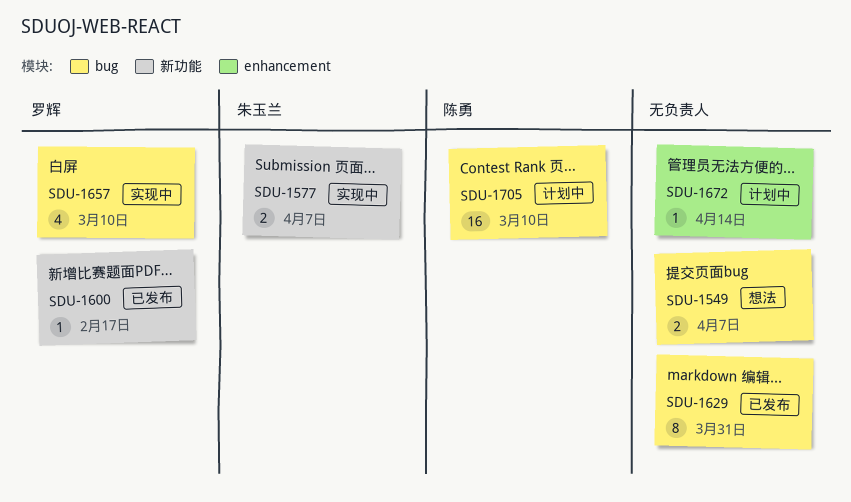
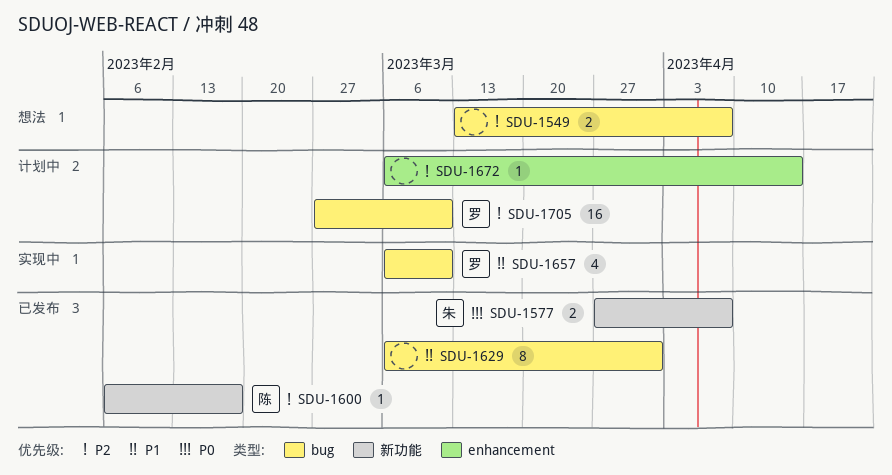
SDU-1577, status: 实现中 -> 已发布
SDU-1600, owner: 罗辉 -> 陈勇
SDU-1705, owner: 陈勇 -> 罗辉

